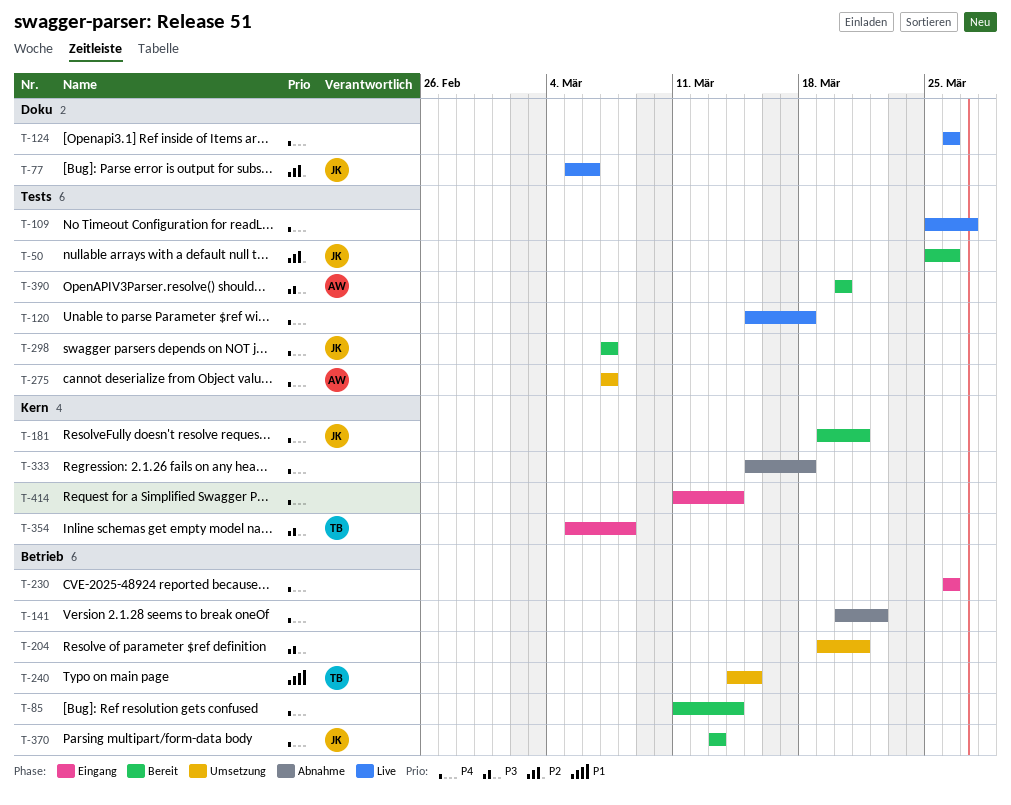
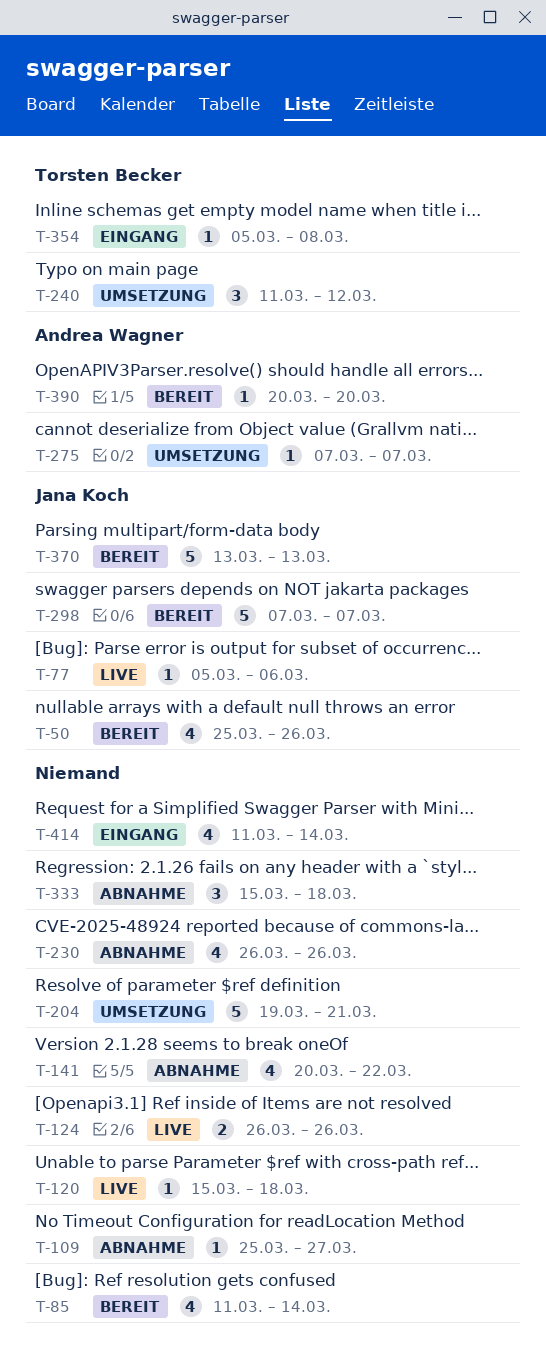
T-109, status: Live -> Abnahme
T-181: present -> none
T-230, status: Eingang -> Abnahme
T-240, start: Mar 14 -> Mar 11
T-240, due: Mar 15 -> Mar 12

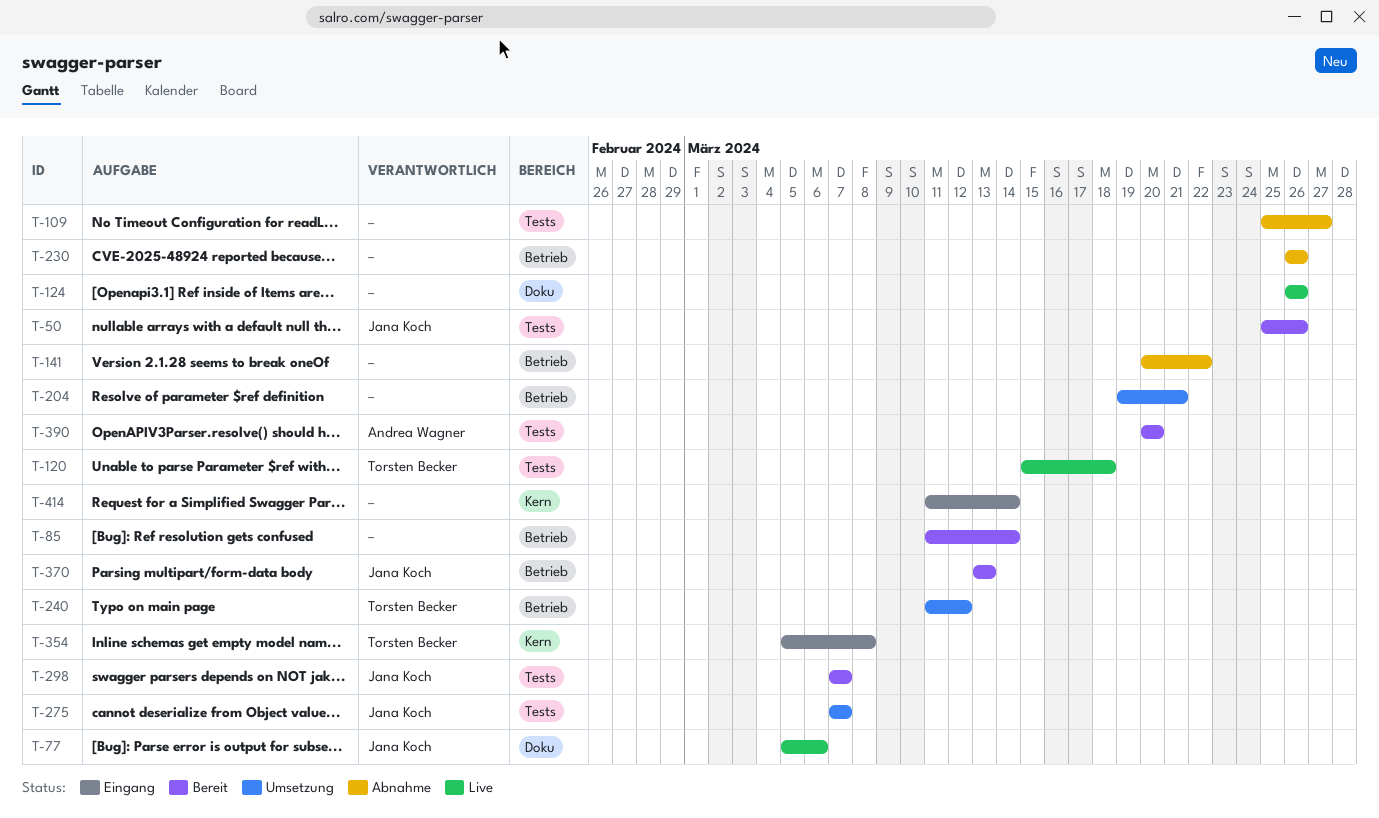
T-120, owner: none -> Torsten Becker
T-275, owner: Andrea Wagner -> Jana Koch
T-333: present -> none

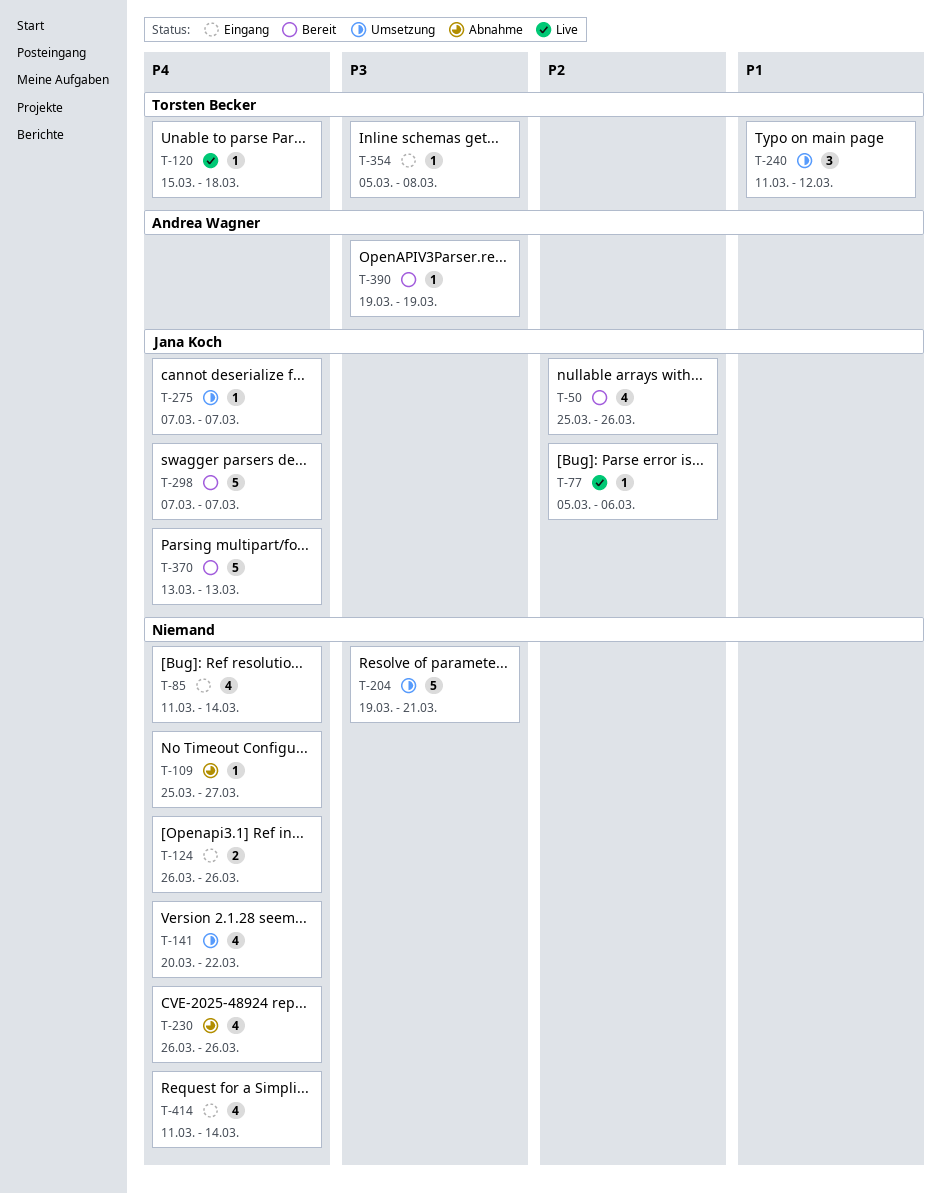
T-85, status: Bereit -> Eingang
T-124, status: Live -> Eingang
T-141, status: Abnahme -> Umsetzung
T-390, start: Mar 20 -> Mar 19
T-390, due: Mar 20 -> Mar 19

